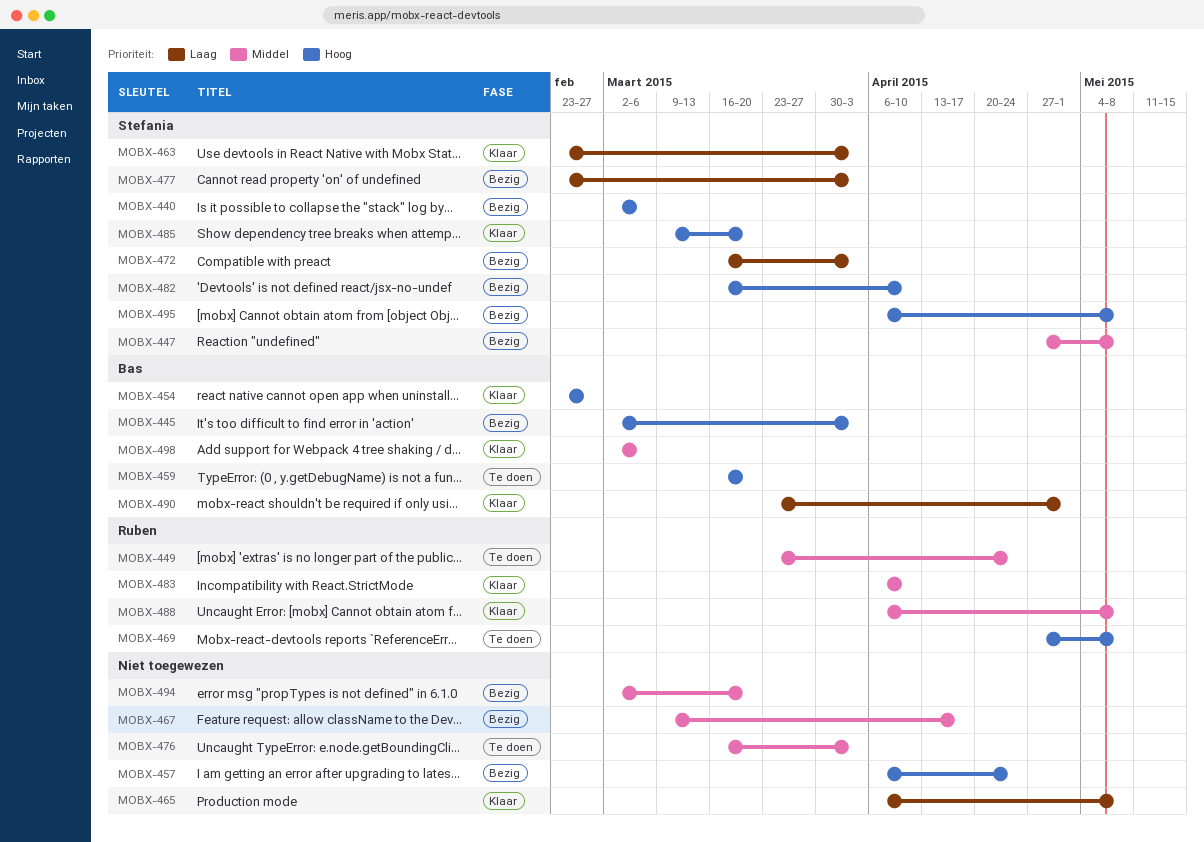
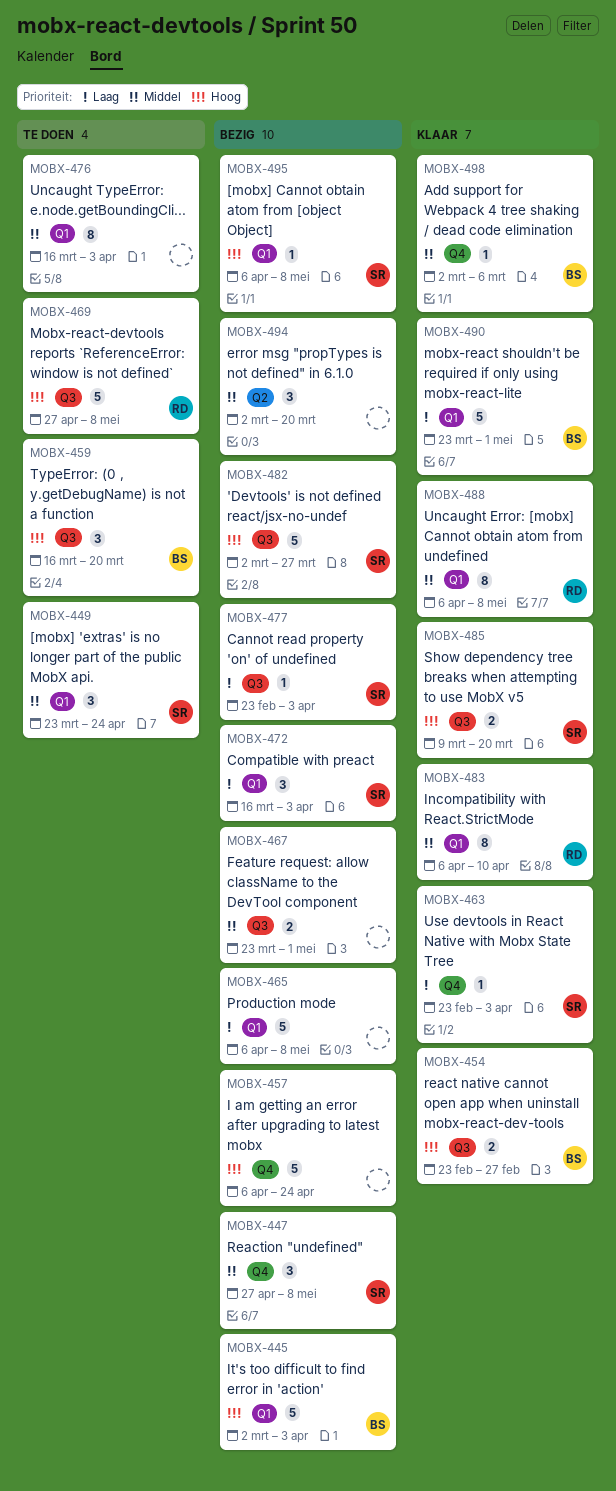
MOBX-440: present -> none
MOBX-449, owner: Ruben -> Stefania
MOBX-465, status: Klaar -> Bezig
MOBX-467, start: Mar 9 -> Mar 23
MOBX-467, due: Apr 17 -> May 1
MOBX-482, start: Mar 16 -> Mar 2
MOBX-482, due: Apr 10 -> Mar 27

